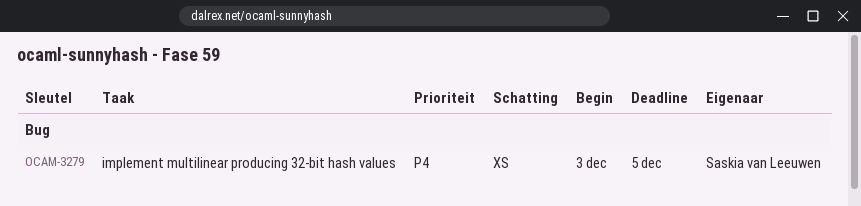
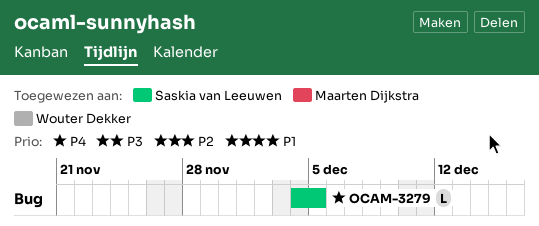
OCAM-3279, estimate: XS -> L
OCAM-3279, start: Dec 3 -> Dec 4

